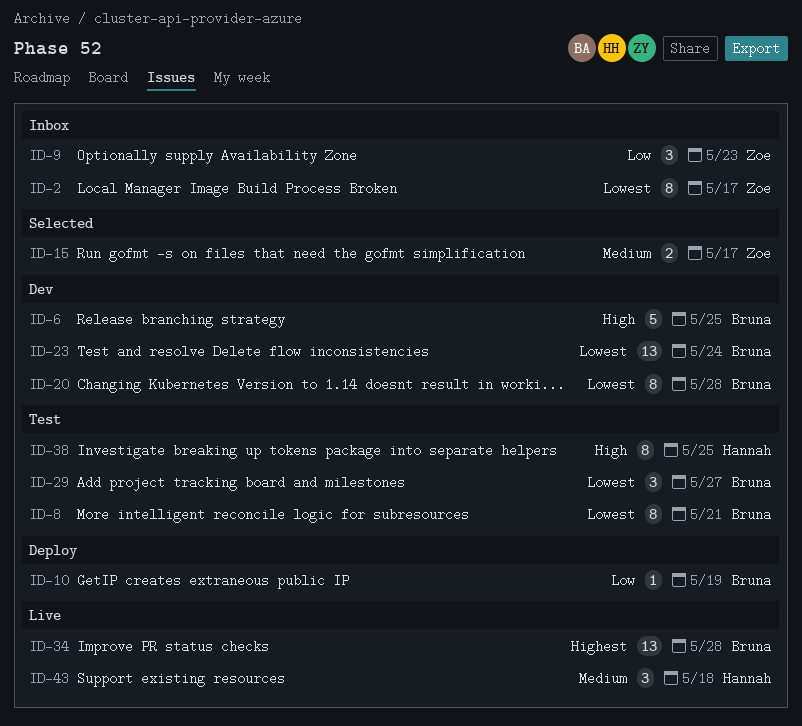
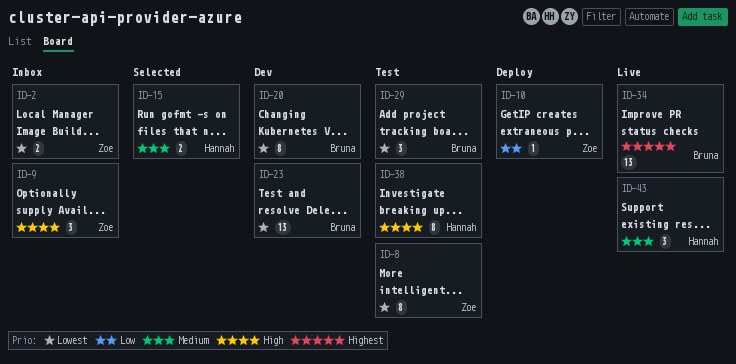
ID-2, estimate: 8 -> 2
ID-6: present -> none
ID-8, owner: Bruna -> Zoe
ID-9, priority: Low -> High
ID-10, owner: Bruna -> Zoe
ID-15, owner: Zoe -> Hannah

